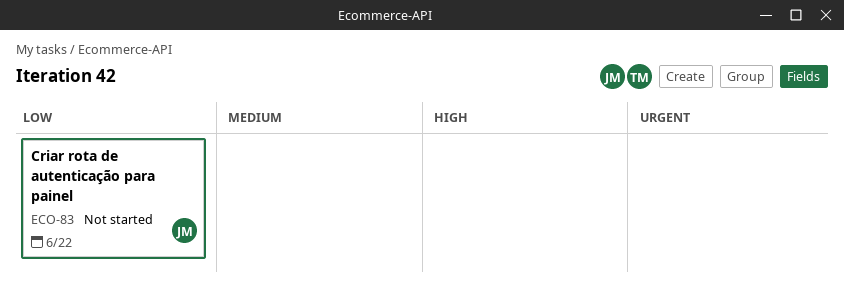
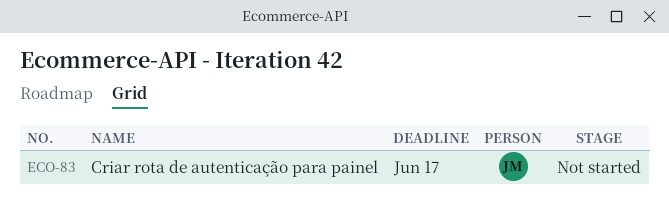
ECO-83, due: Jun 22 -> Jun 17

